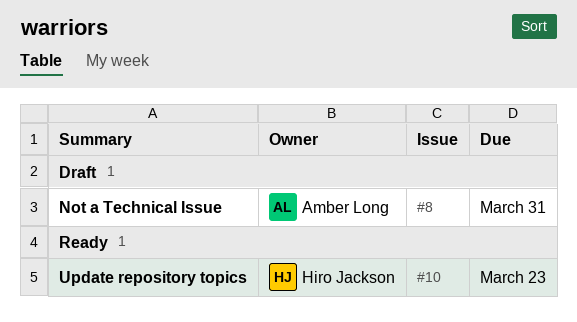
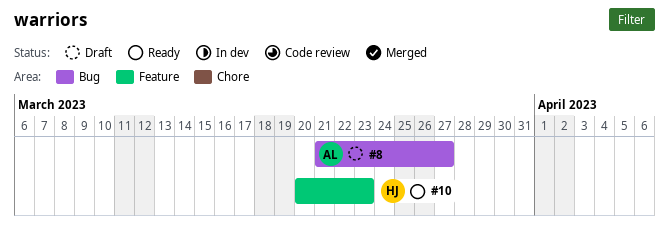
#8, due: Mar 31 -> Mar 27

